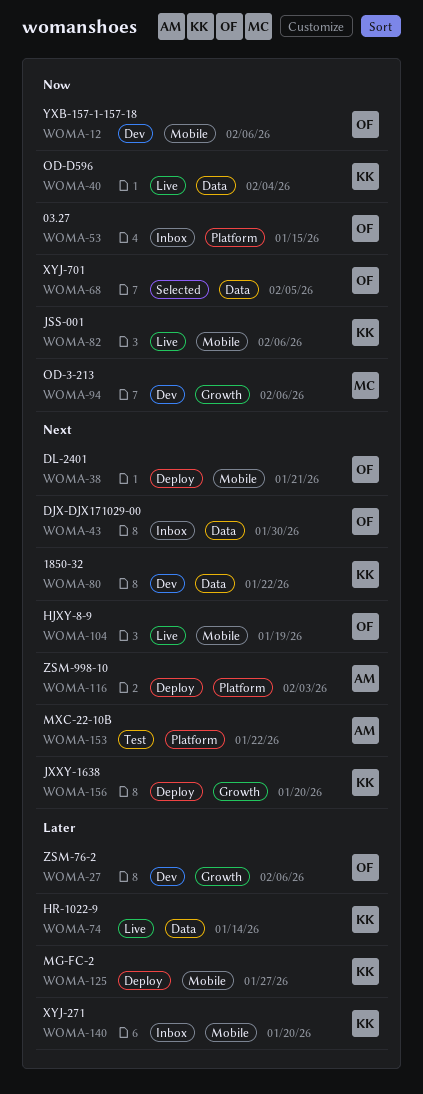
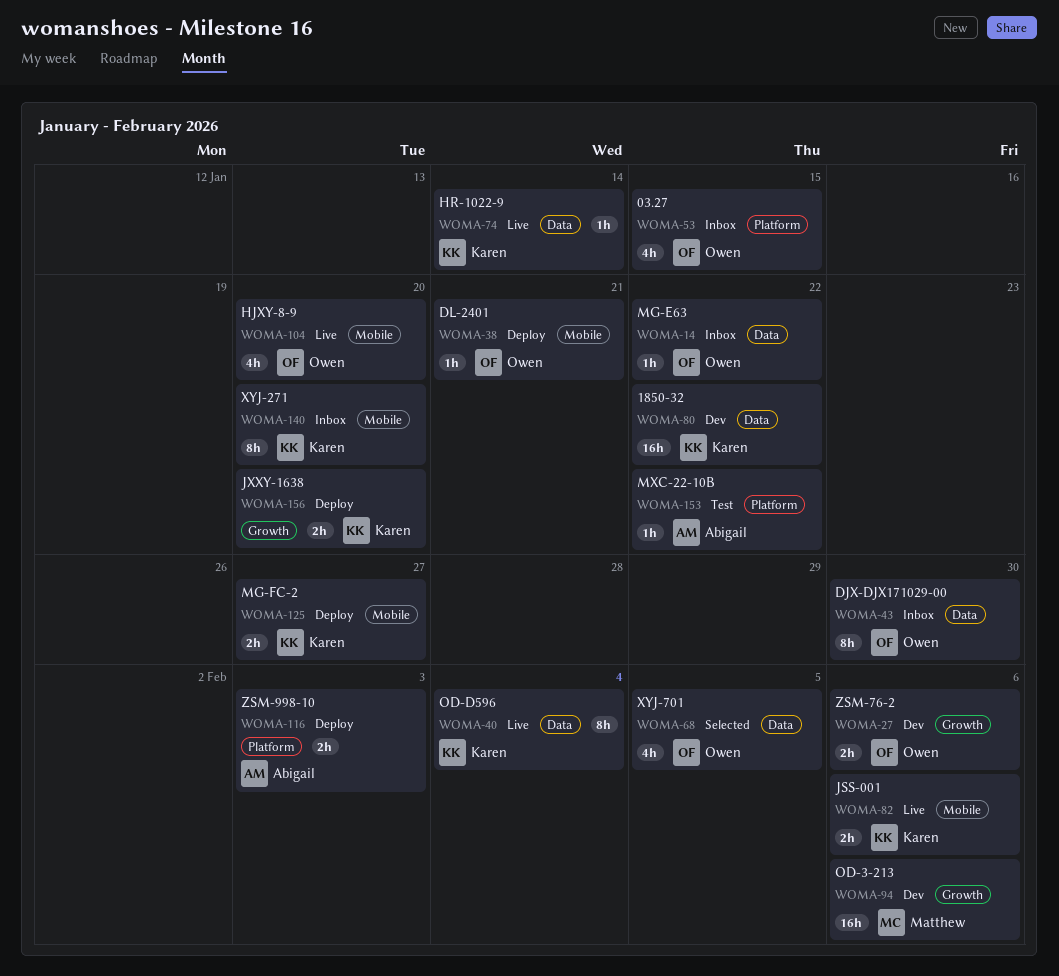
WOMA-12: present -> none
WOMA-14: none -> present
WOMA-104, due: Jan 19 -> Jan 20

